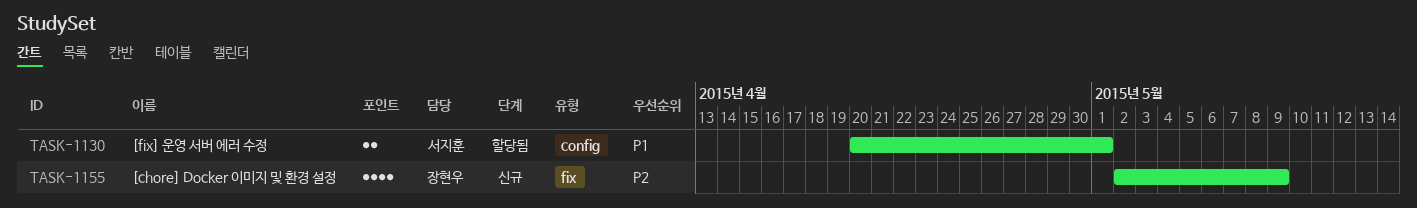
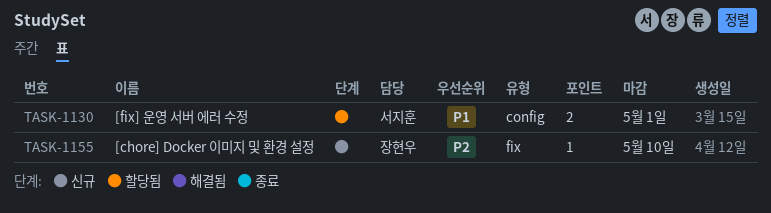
TASK-1155, estimate: 4 -> 1
TASK-1155, due: May 9 -> May 10

